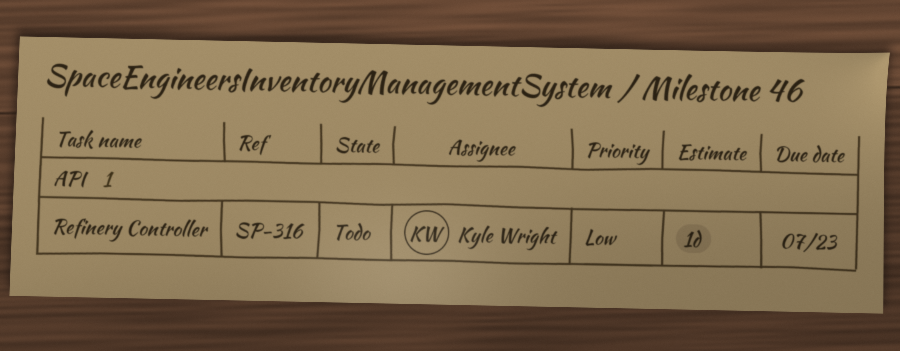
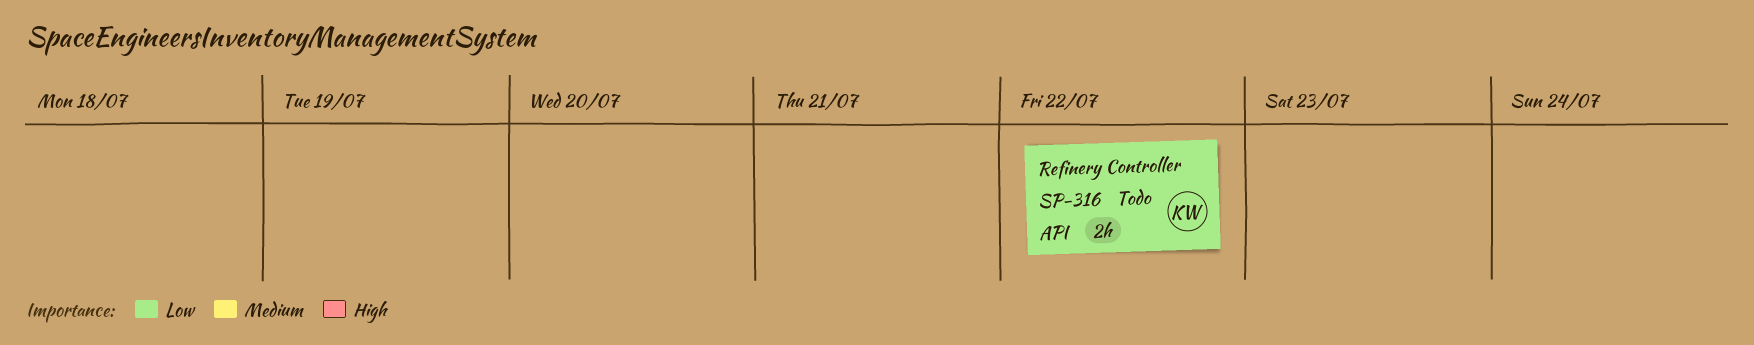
SP-316, estimate: 1d -> 2h
SP-316, due: Jul 23 -> Jul 22

